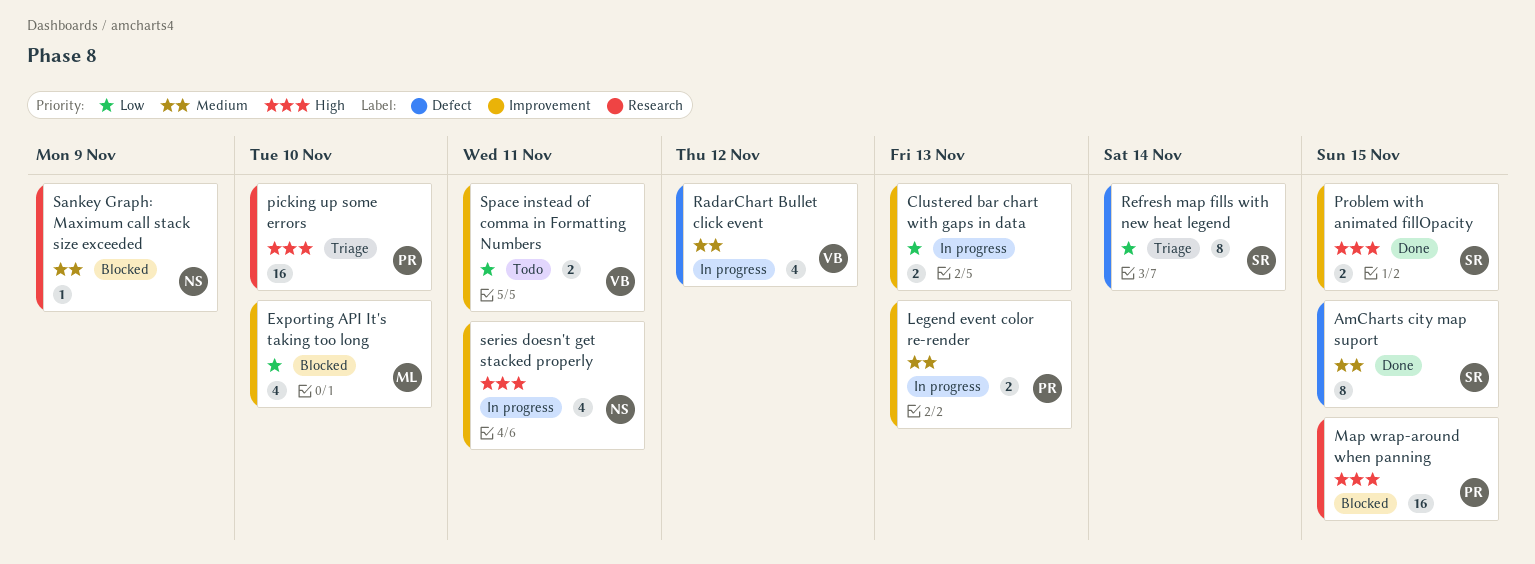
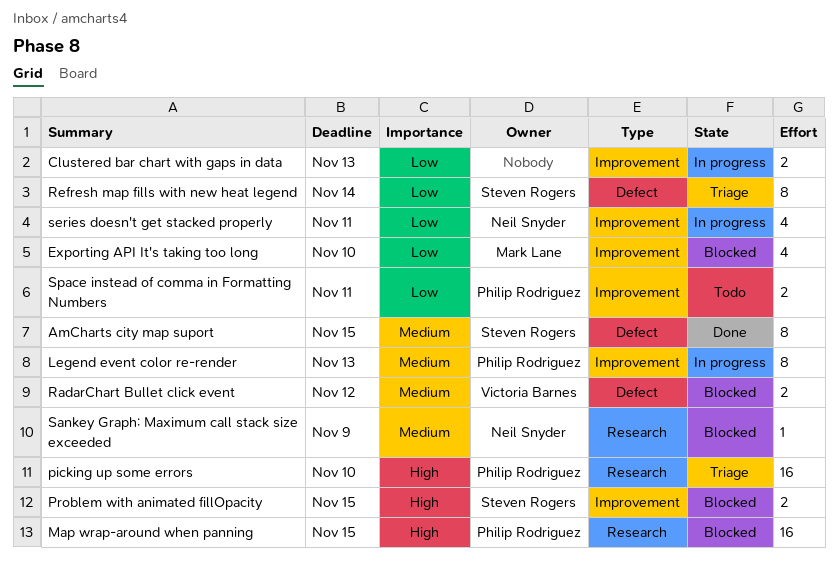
Legend event color re-render, estimate: 2 -> 8
Problem with animated fillOpacity, status: Done -> Blocked
RadarChart Bullet click event, status: In progress -> Blocked
RadarChart Bullet click event, estimate: 4 -> 2
series doesn't get stacked properly, priority: High -> Low
Space instead of comma in Formatting Numbers, owner: Victoria Barnes -> Philip Rodriguez

